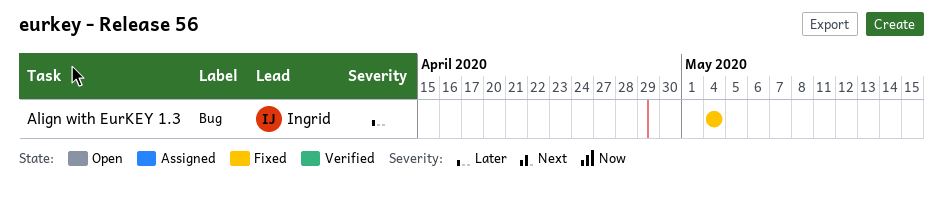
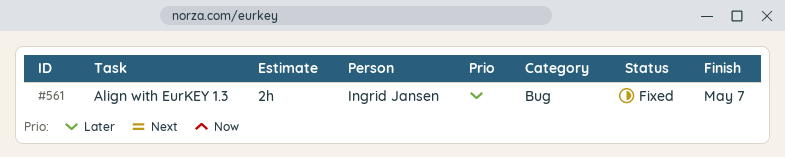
Align with EurKEY 1.3, due: May 4 -> May 7

